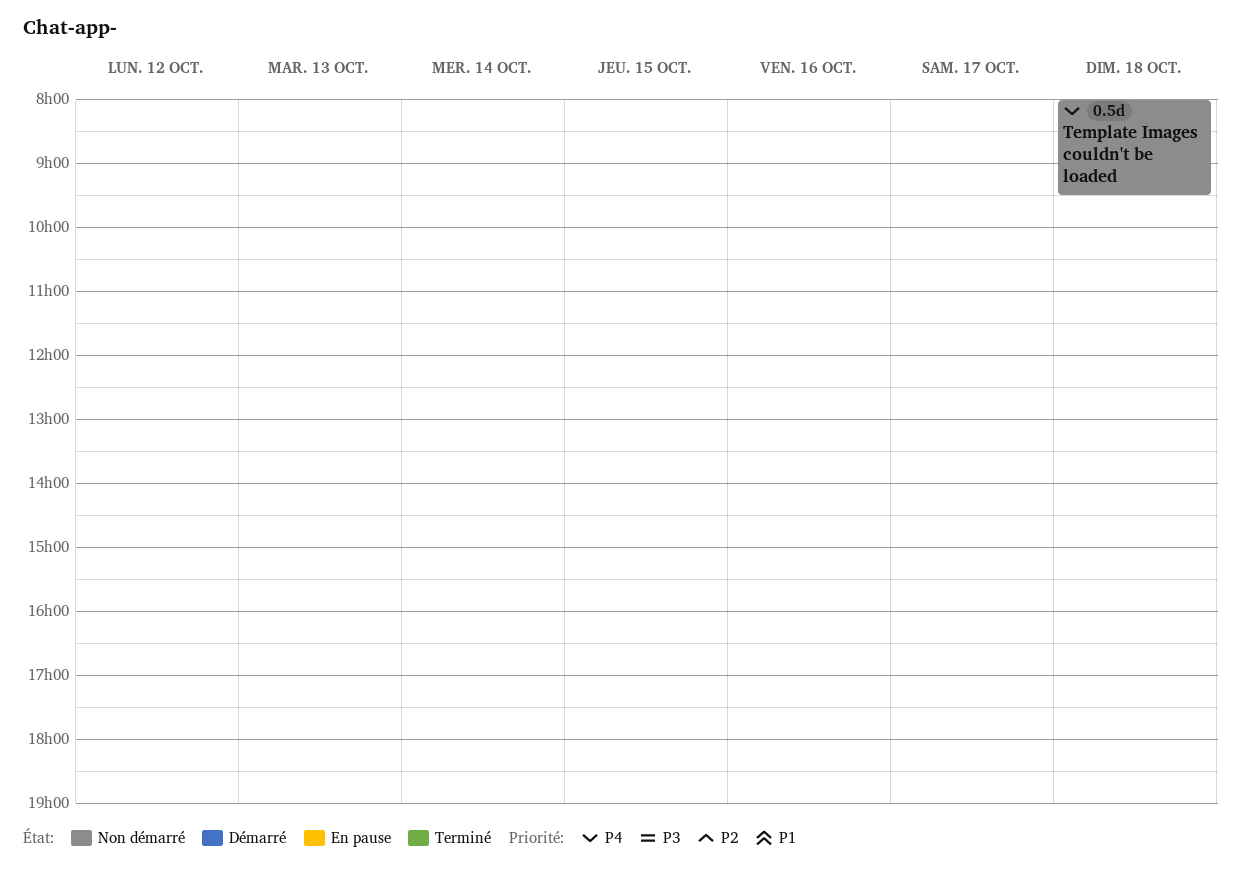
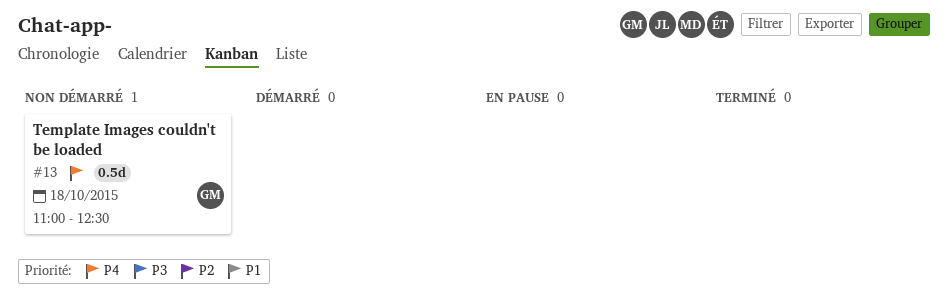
Template Images couldn't be loaded, begins: 08:00 -> 11:00
Template Images couldn't be loaded, ends: 09:30 -> 12:30

